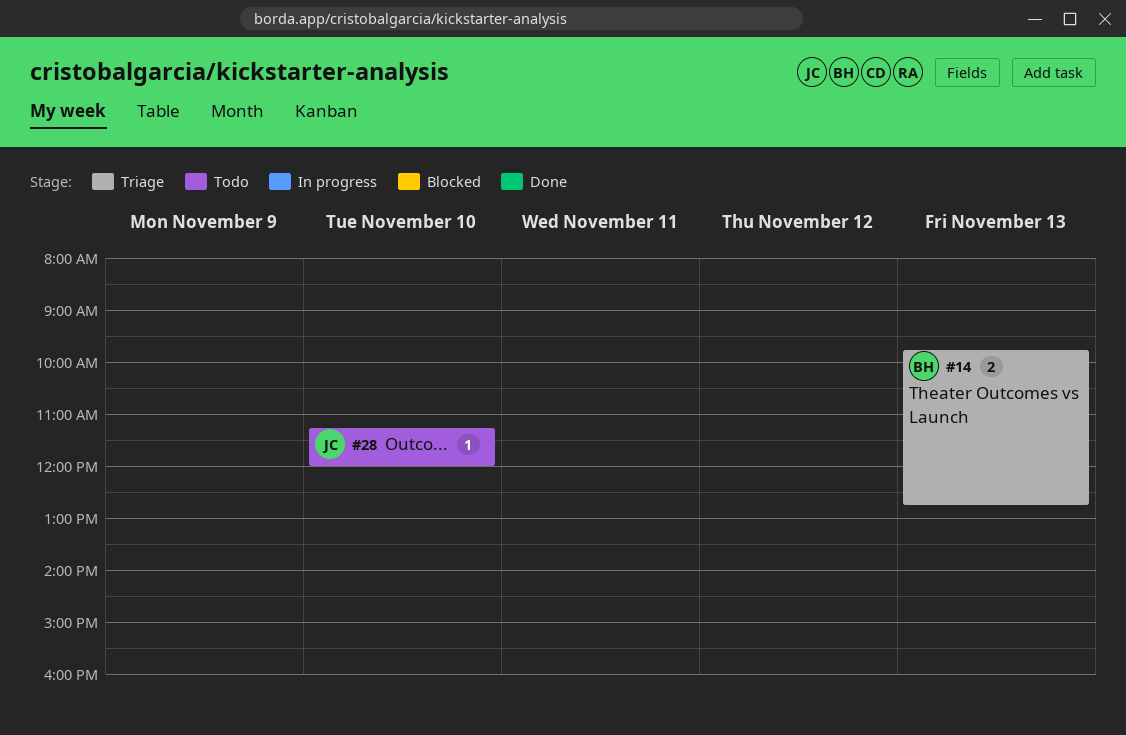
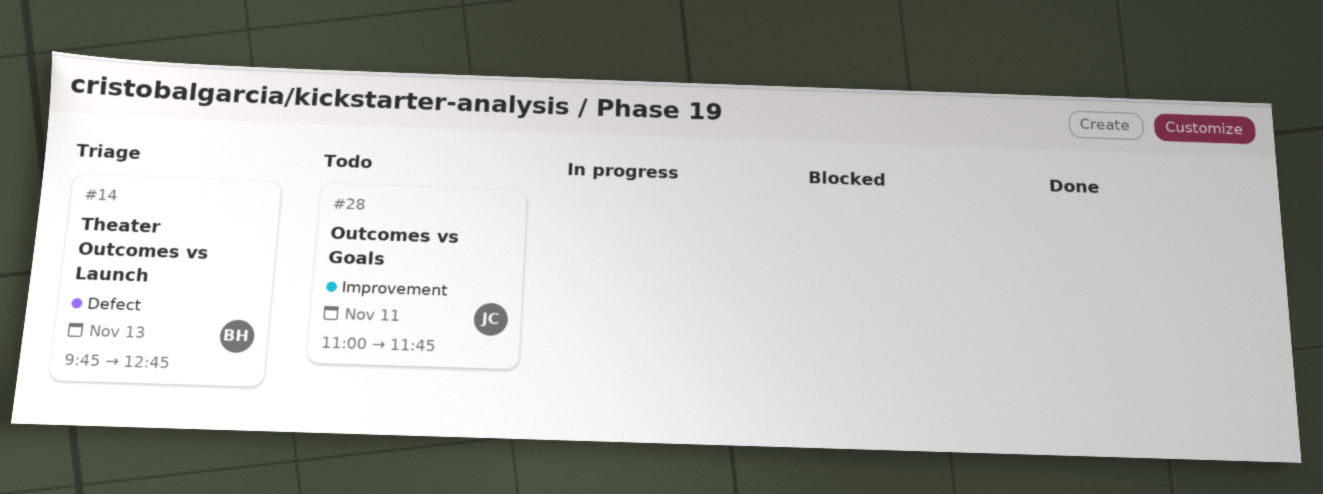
#28, day: Nov 10 -> Nov 11
#28, begins: 11:15 -> 11:00
#28, ends: 12:00 -> 11:45

